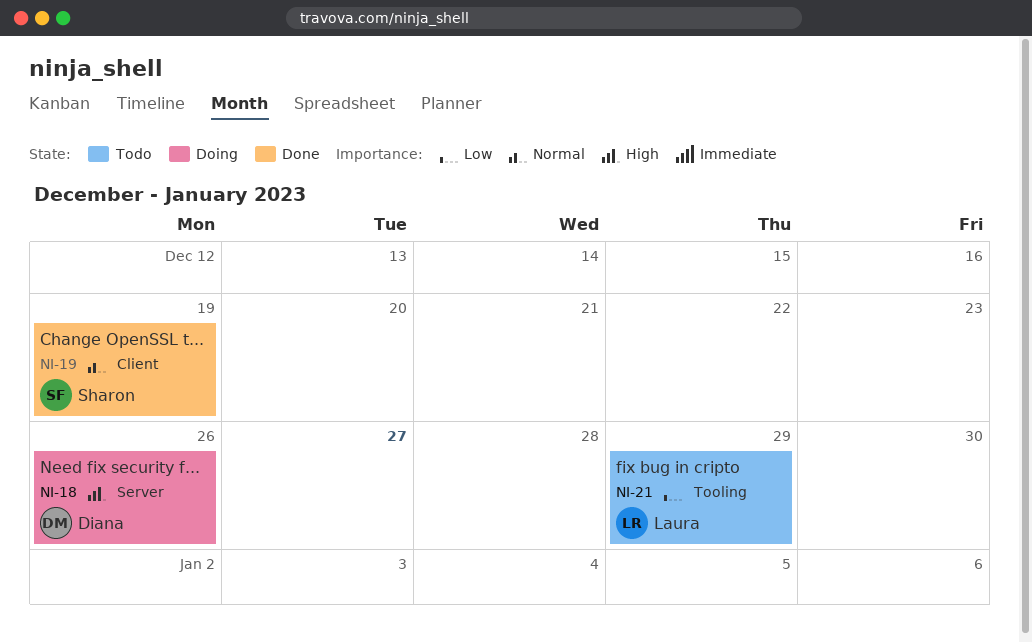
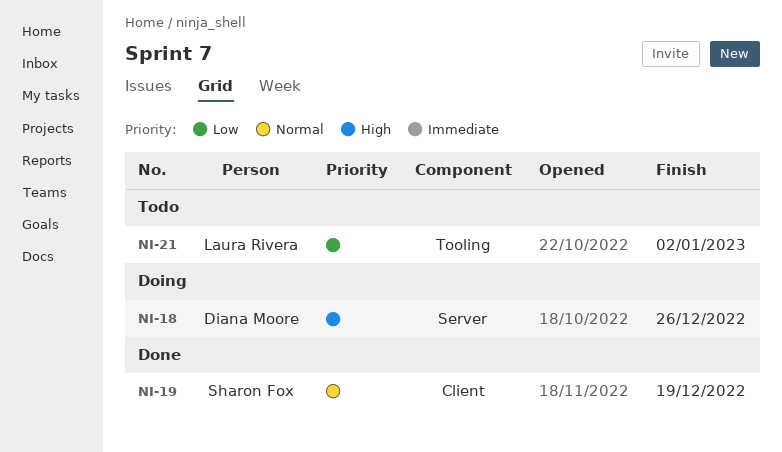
NI-21, due: Dec 29 -> Jan 2

